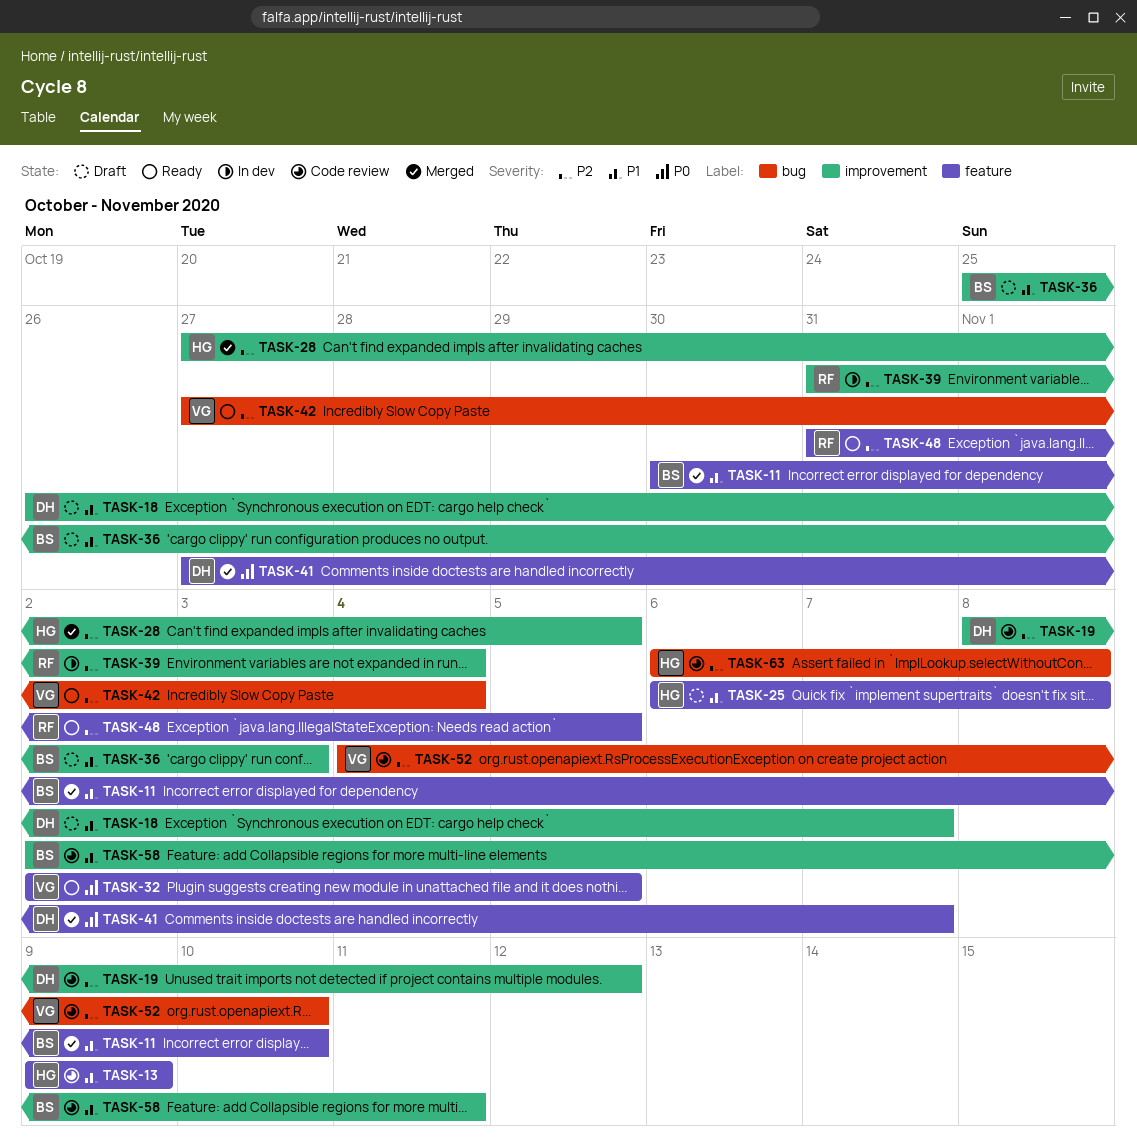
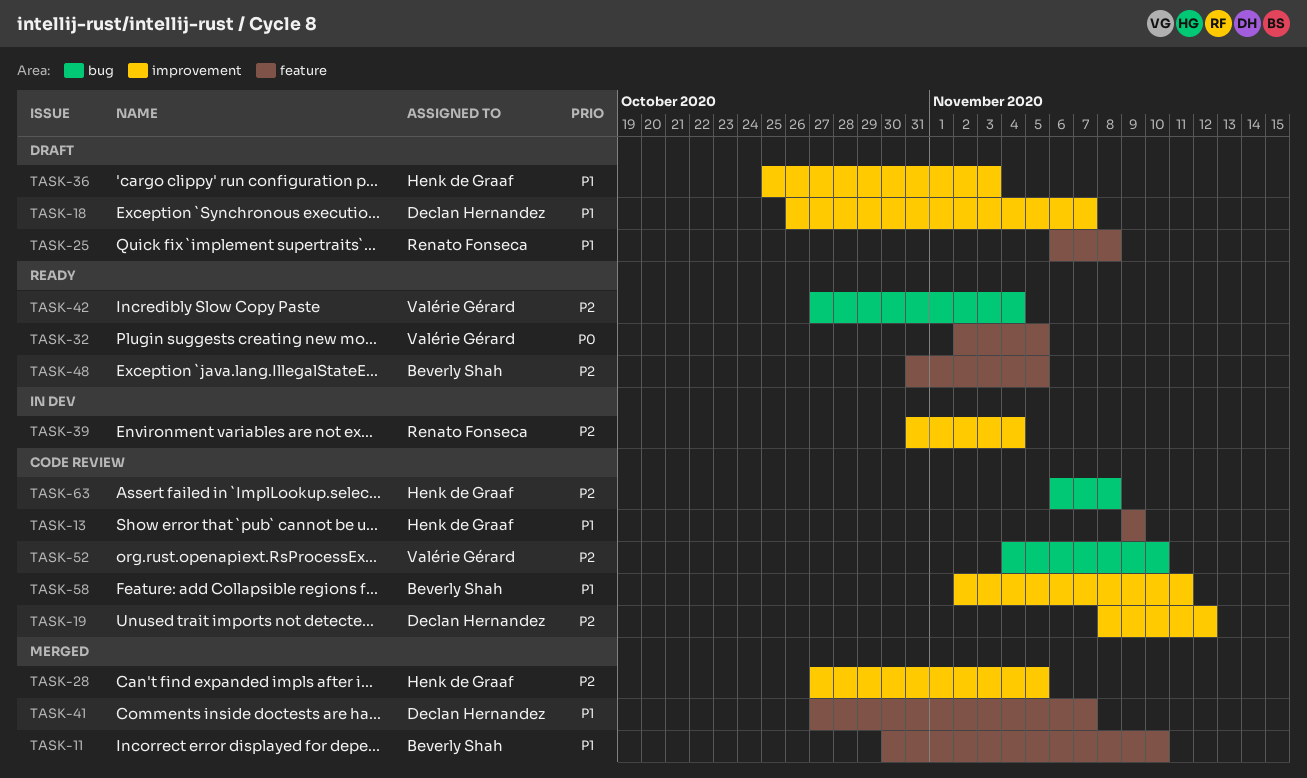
TASK-25, owner: Henk de Graaf -> Renato Fonseca
TASK-36, owner: Beverly Shah -> Henk de Graaf
TASK-41, priority: P0 -> P1
TASK-48, owner: Renato Fonseca -> Beverly Shah

